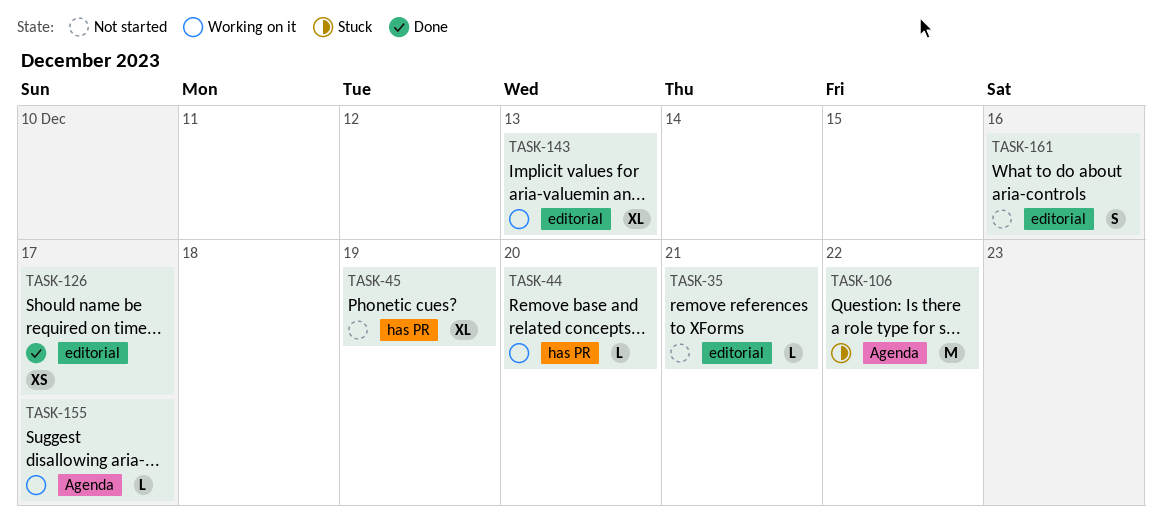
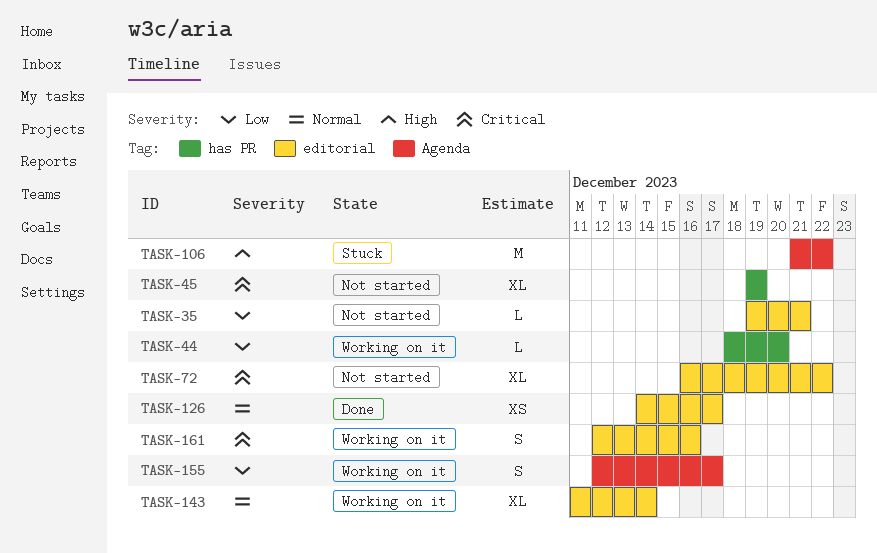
TASK-72: none -> present
TASK-143, due: Dec 13 -> Dec 14
TASK-155, estimate: L -> S
TASK-161, status: Not started -> Working on it

